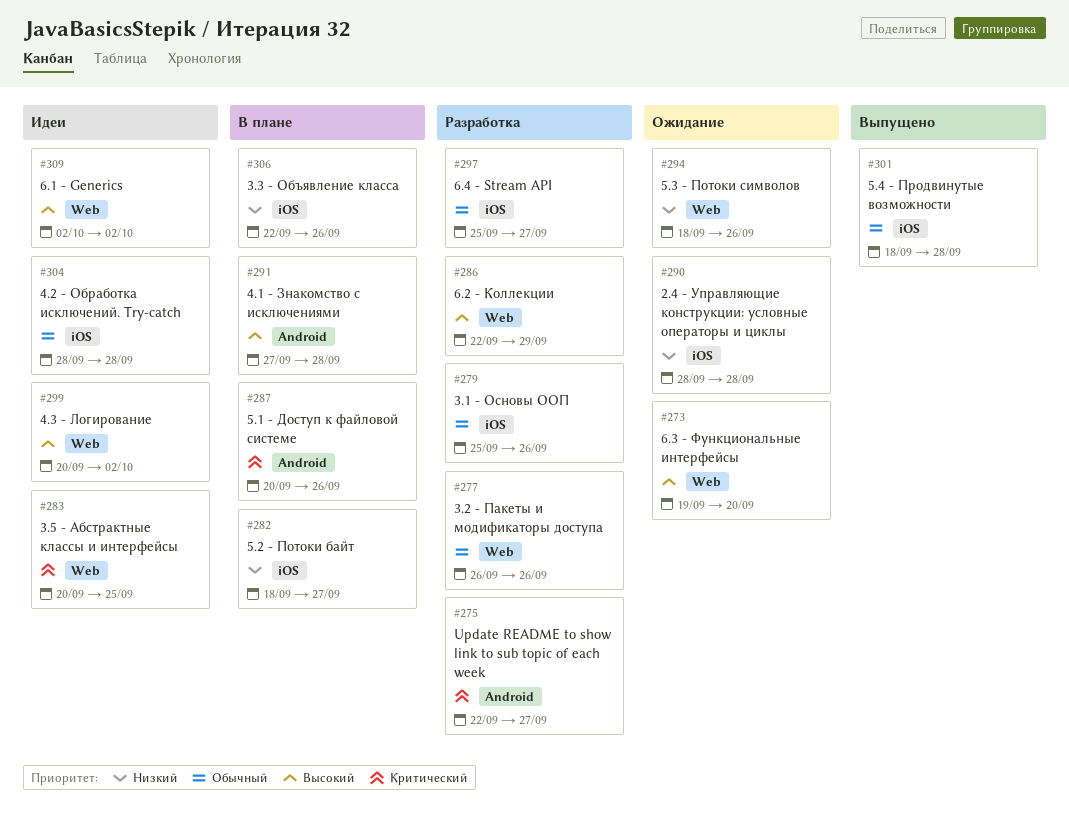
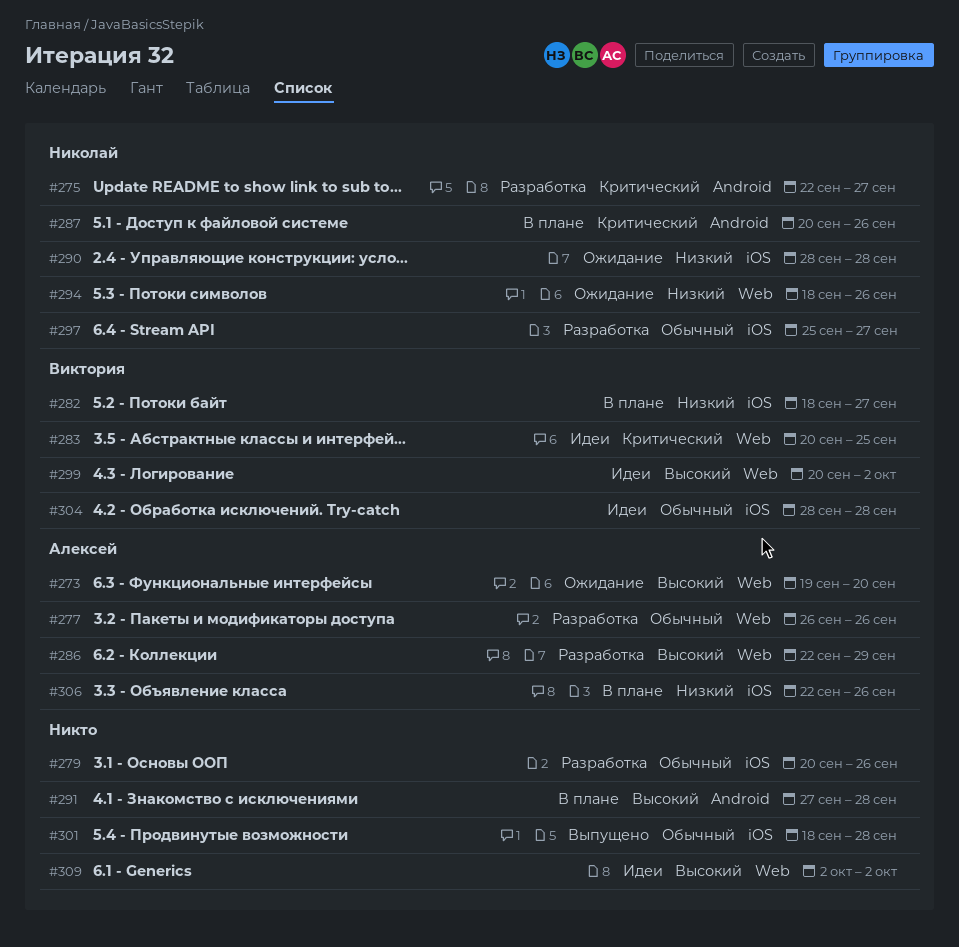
#279, start: Sep 25 -> Sep 20

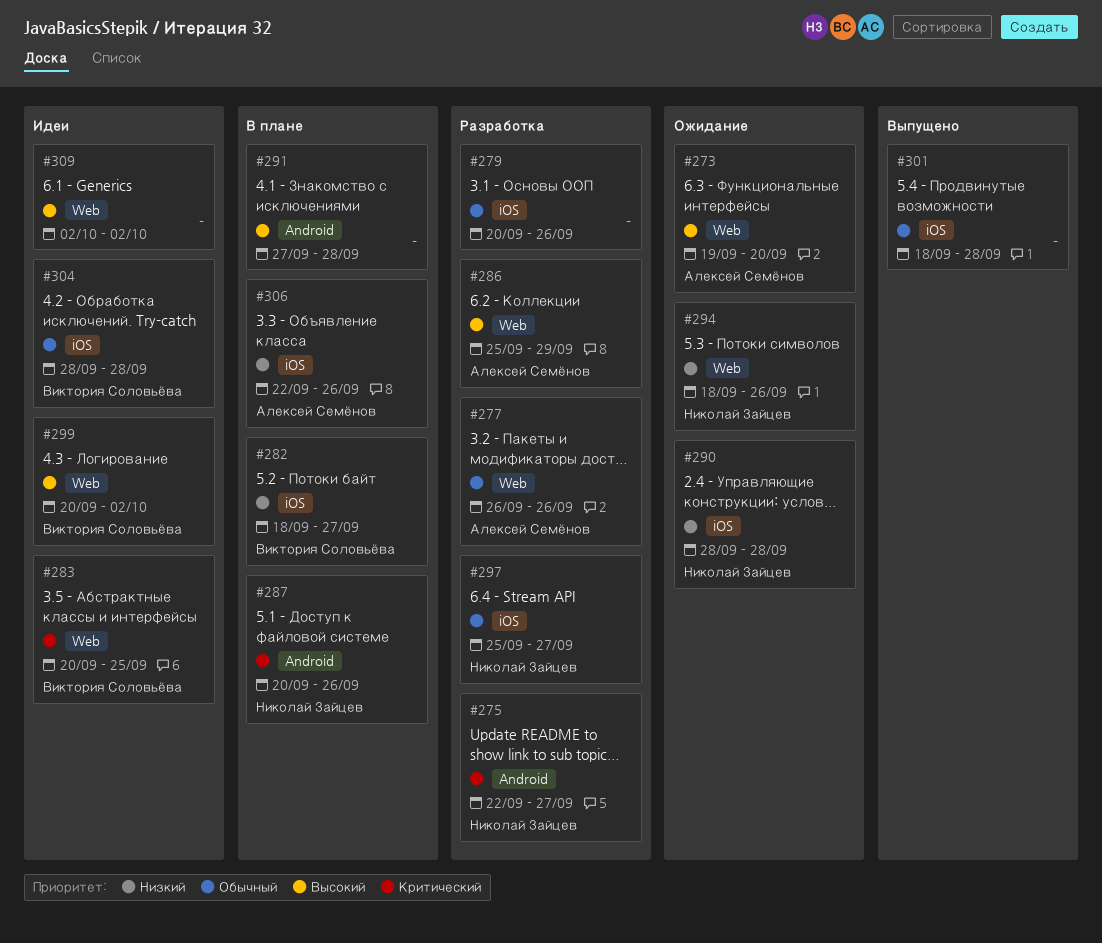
#286, start: Sep 22 -> Sep 25

